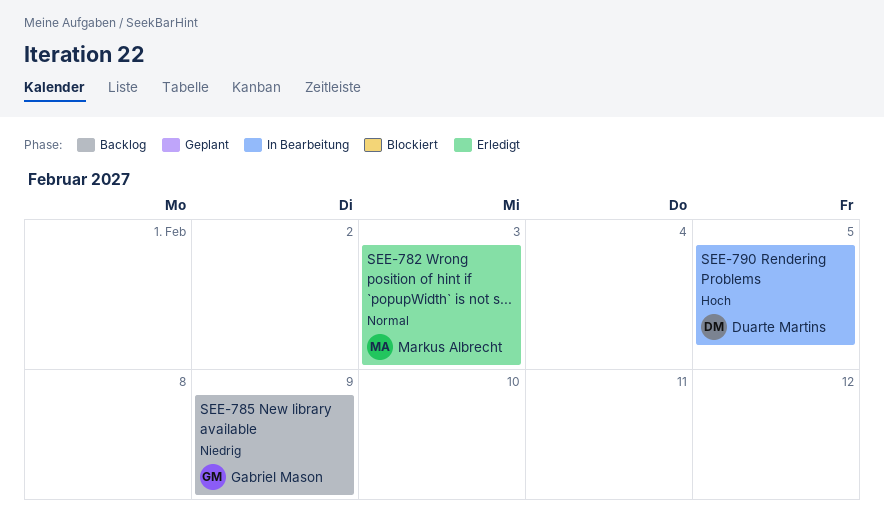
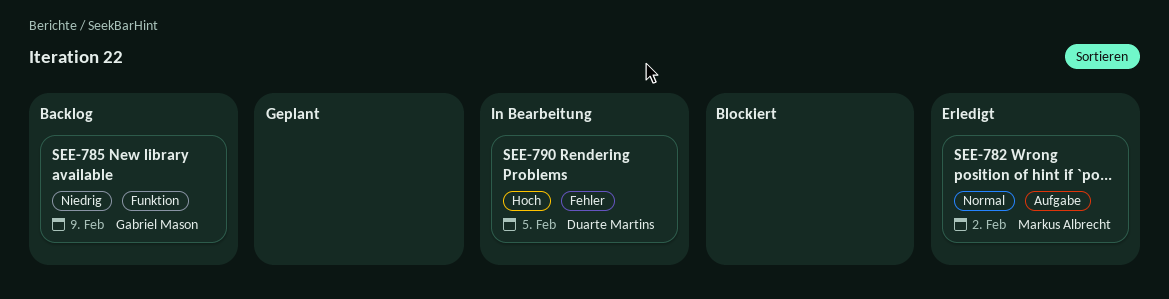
SEE-782, due: Feb 3 -> Feb 2

